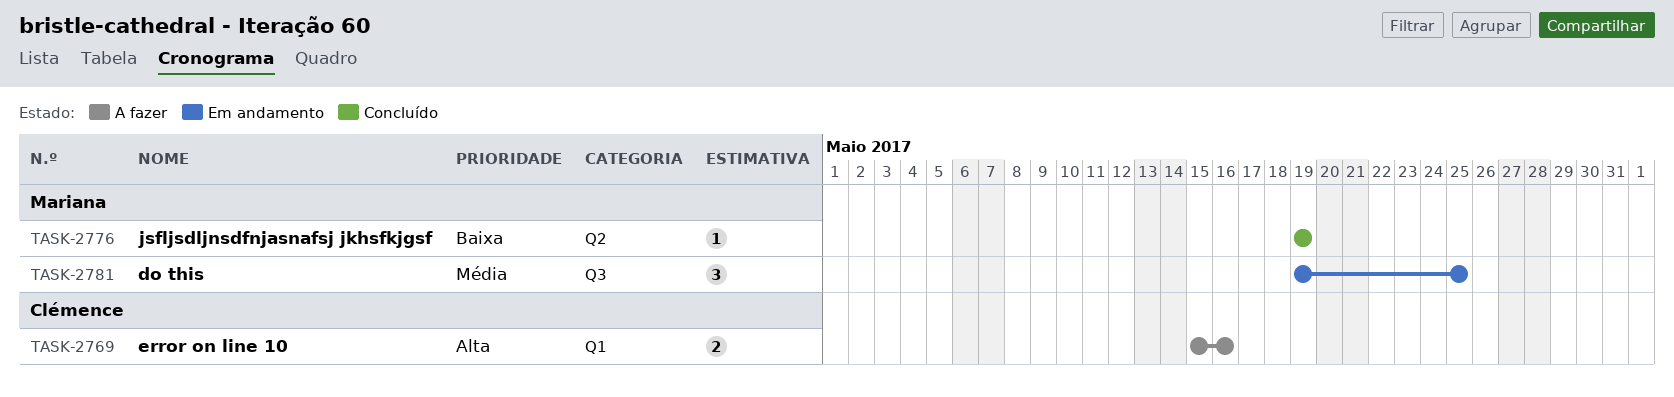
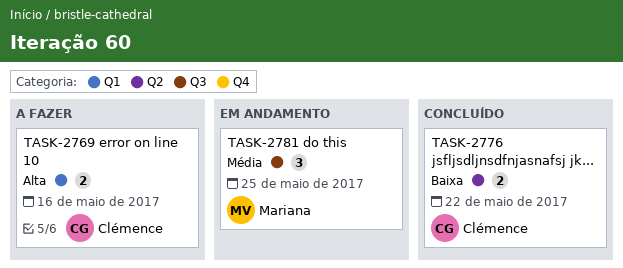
TASK-2776, owner: Mariana -> Clémence
TASK-2776, estimate: 1 -> 2
TASK-2776, due: May 19 -> May 22

